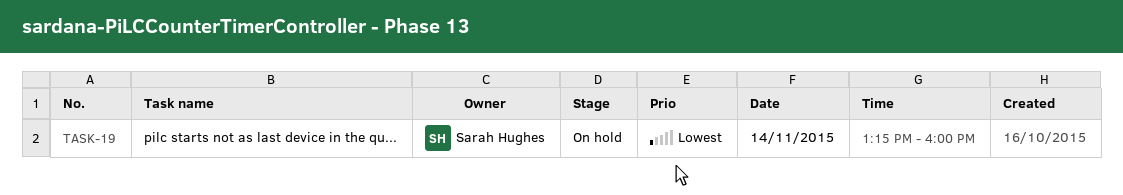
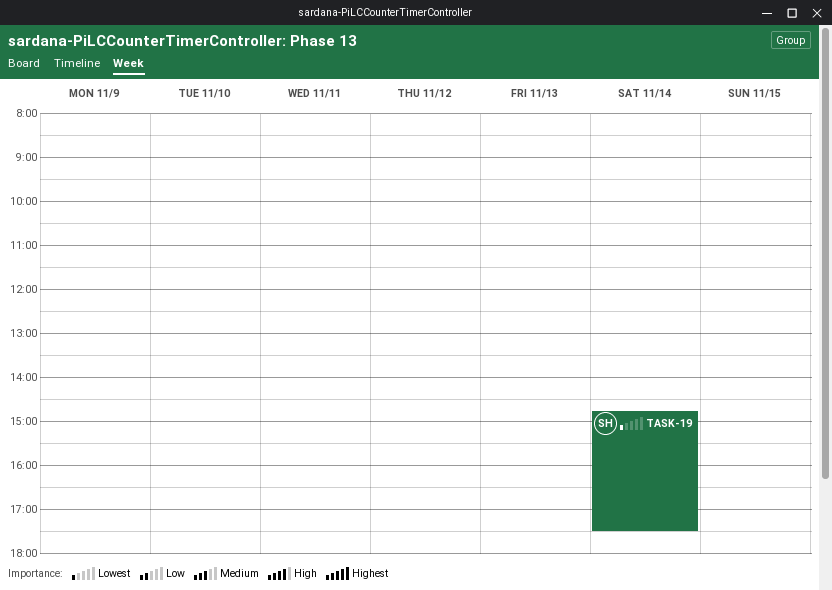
TASK-19, begins: 13:15 -> 14:45
TASK-19, ends: 16:00 -> 17:30

